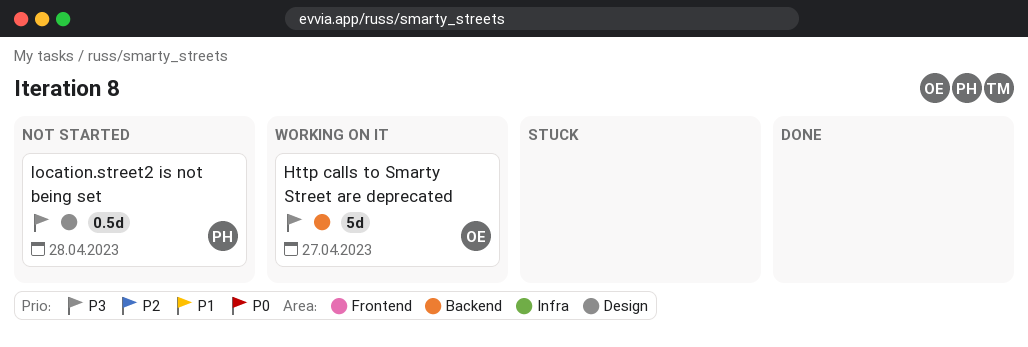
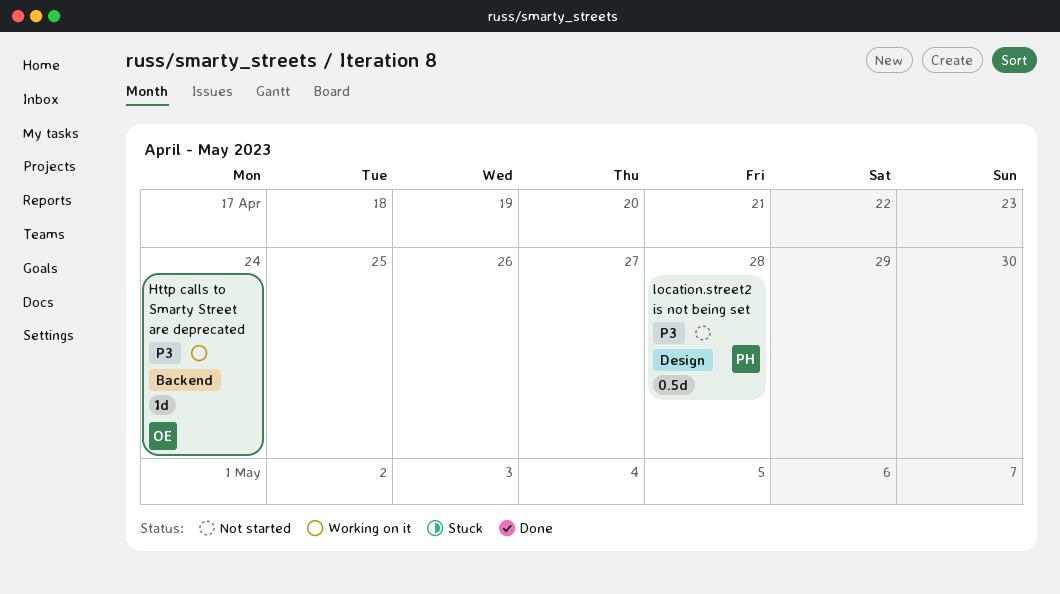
Http calls to Smarty Street are deprecated, estimate: 5d -> 1d
Http calls to Smarty Street are deprecated, due: Apr 27 -> Apr 24

